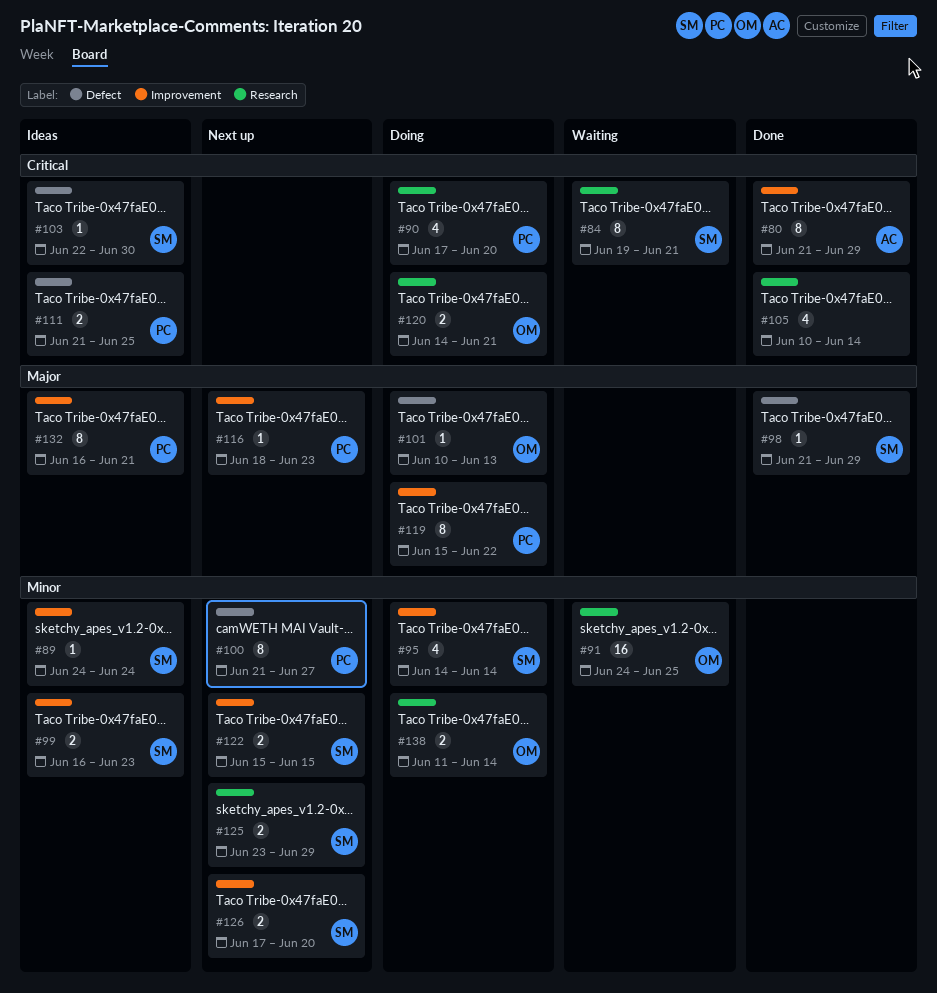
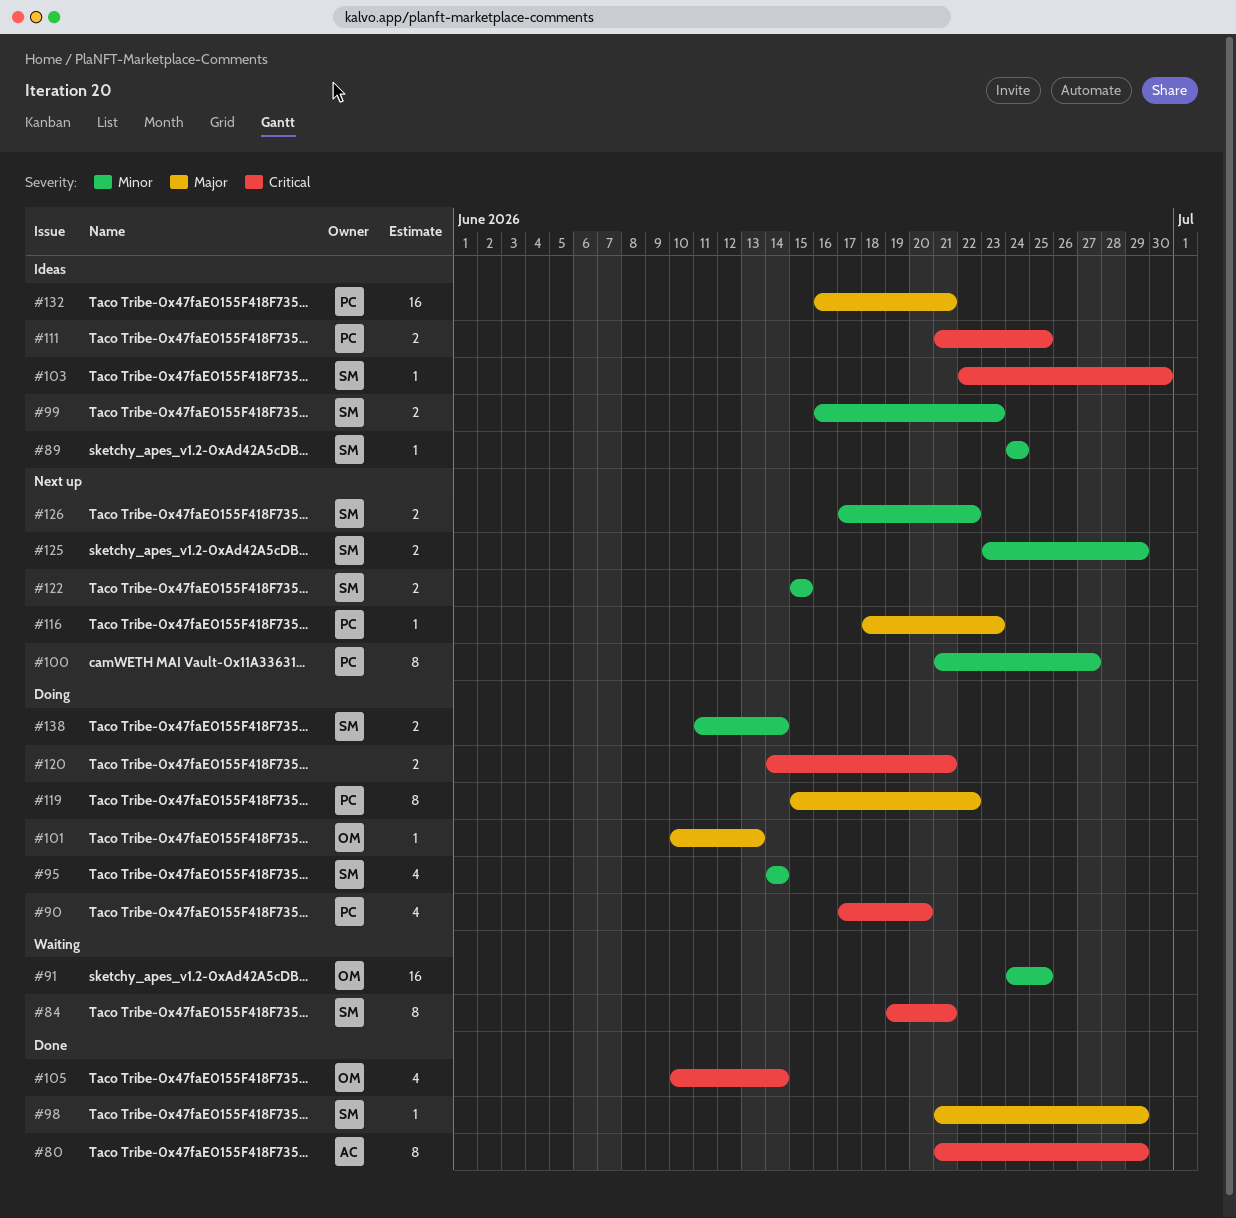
#105, owner: none -> OM
#120, owner: OM -> none
#126, due: Jun 20 -> Jun 22
#132, estimate: 8 -> 16
#138, owner: OM -> SM

